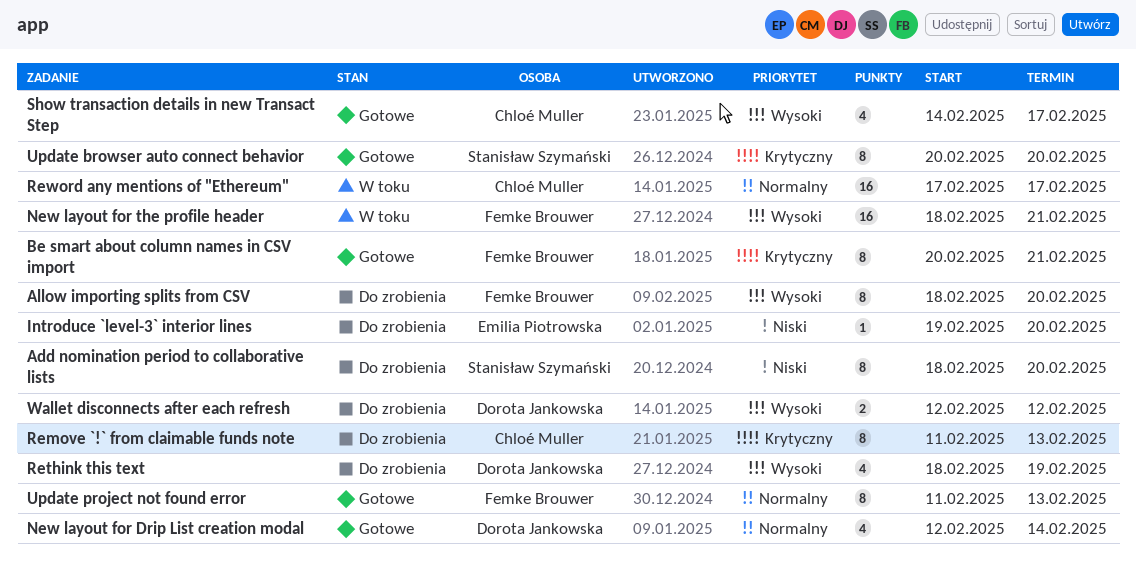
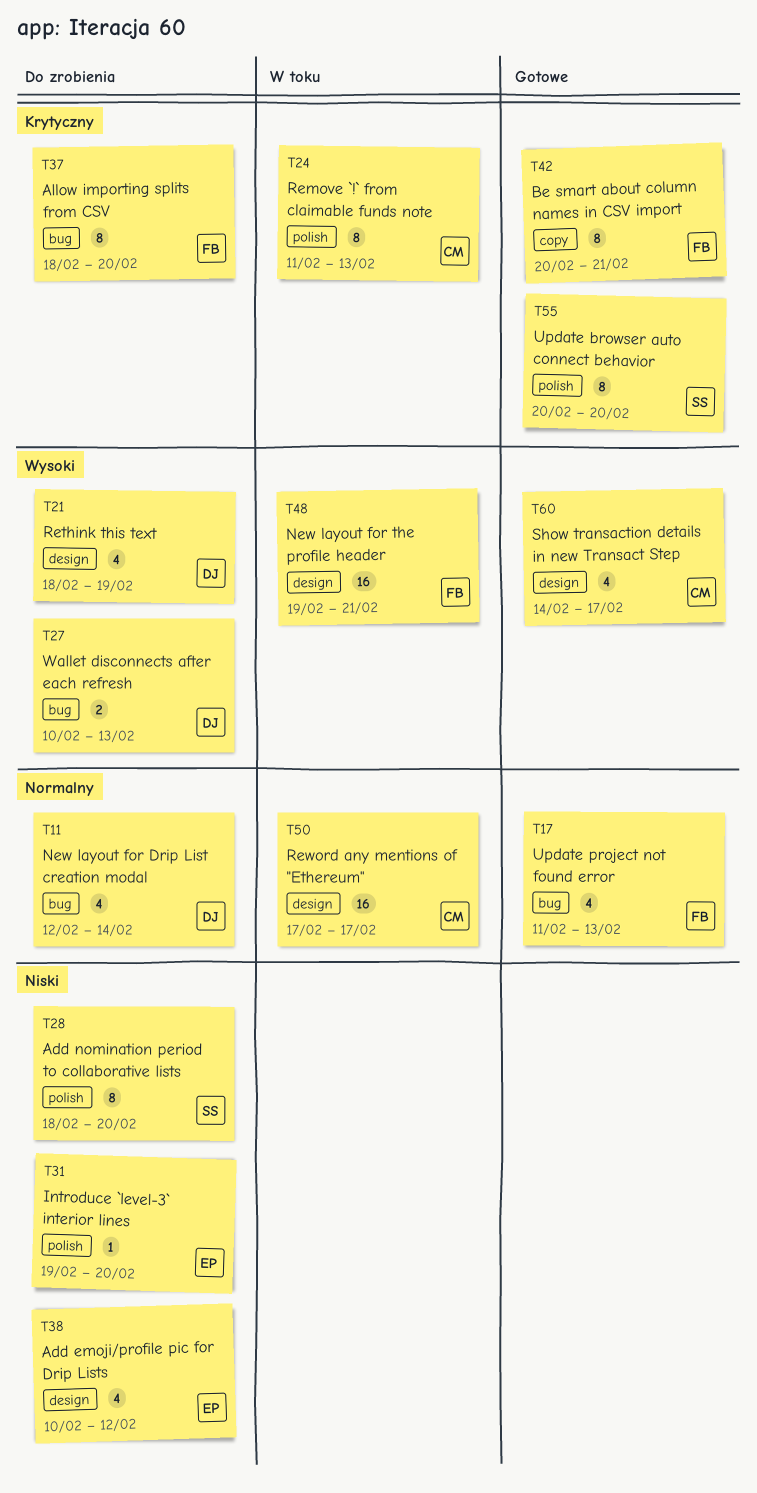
Add emoji/profile pic for Drip Lists: none -> present
Allow importing splits from CSV, priority: Wysoki -> Krytyczny
New layout for Drip List creation modal, status: Gotowe -> Do zrobienia
New layout for the profile header, start: Feb 18 -> Feb 19
Remove `!` from claimable funds note, status: Do zrobienia -> W toku
Update project not found error, estimate: 8 -> 4
Wallet disconnects after each refresh, start: Feb 12 -> Feb 10
Wallet disconnects after each refresh, due: Feb 12 -> Feb 13

